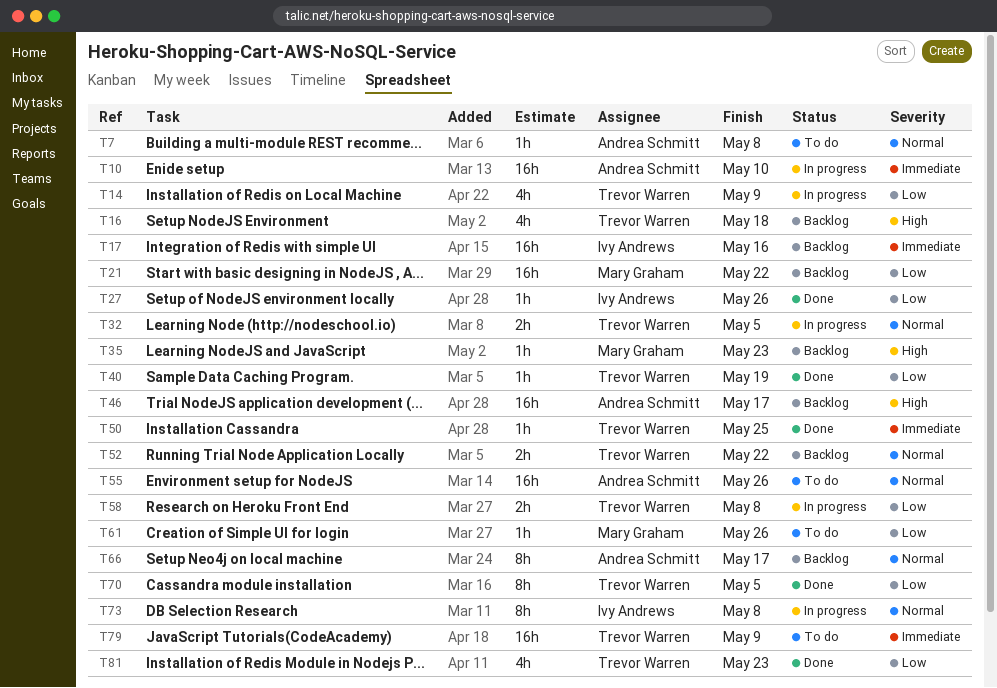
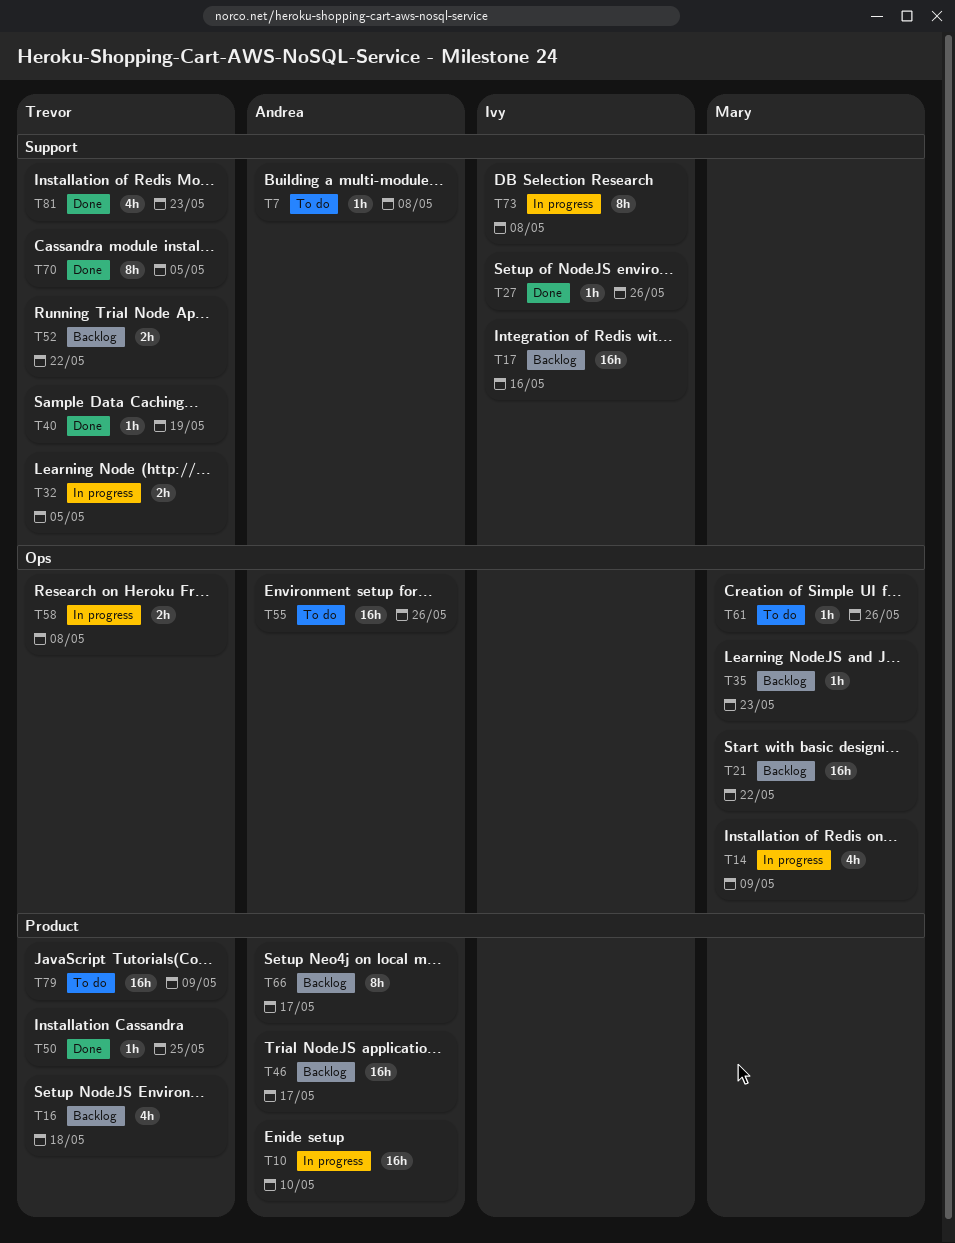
T14, owner: Trevor Warren -> Mary Graham

